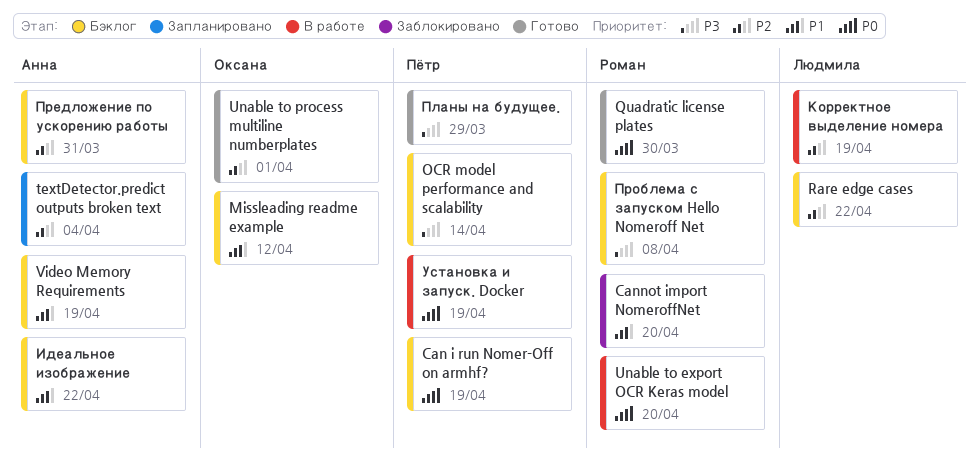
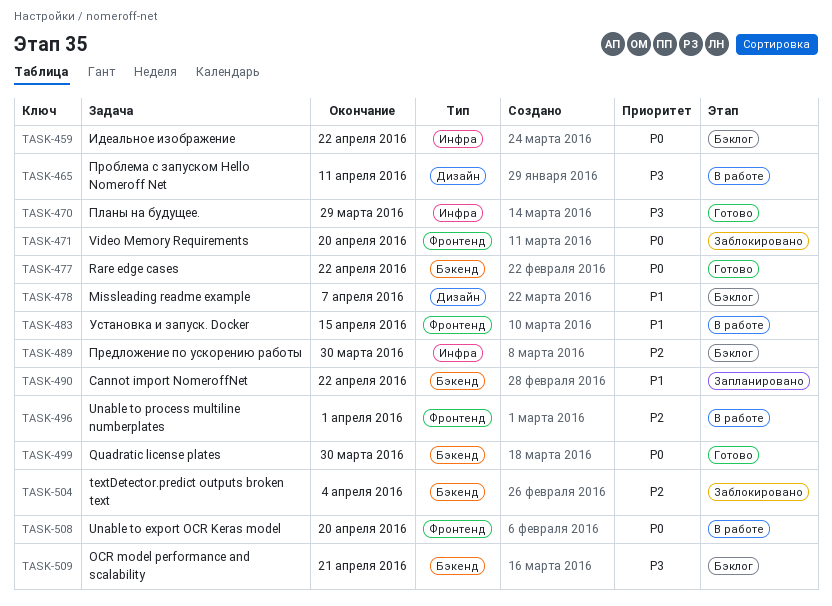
Can i run Nomer-Off on armhf?: present -> none
Cannot import NomeroffNet, status: Заблокировано -> Запланировано
Cannot import NomeroffNet, due: Apr 20 -> Apr 22
Missleading readme example, due: Apr 12 -> Apr 7
OCR model performance and scalability, due: Apr 14 -> Apr 21
Rare edge cases, status: Бэклог -> Готово
Rare edge cases, priority: P2 -> P0
textDetector.predict outputs broken text, status: Запланировано -> Заблокировано
Unable to process multiline numberplates, status: Готово -> В работе
Video Memory Requirements, status: Бэклог -> Заблокировано
Video Memory Requirements, priority: P1 -> P0
Video Memory Requirements, due: Apr 19 -> Apr 20
Идеальное изображение, priority: P1 -> P0
Корректное выделение номера: present -> none
Предложение по ускорению работы, due: Mar 31 -> Mar 30
Проблема с запуском Hello Nomeroff Net, status: Бэклог -> В работе
Проблема с запуском Hello Nomeroff Net, due: Apr 8 -> Apr 11
Установка и запуск. Docker, priority: P0 -> P1
Установка и запуск. Docker, due: Apr 19 -> Apr 15

